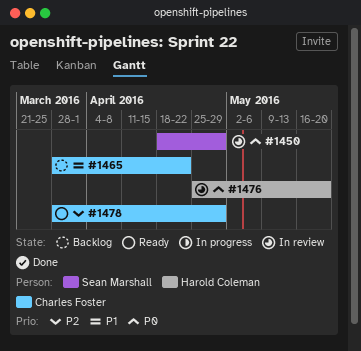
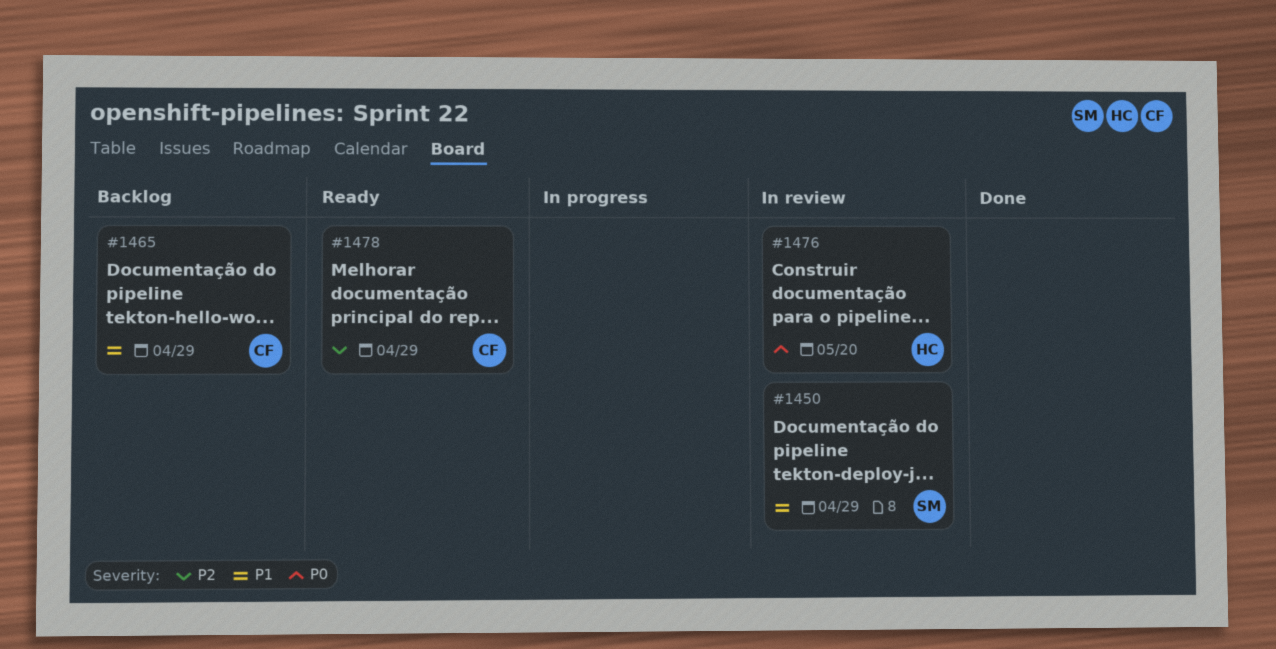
#1450, priority: P0 -> P1
#1465, due: Apr 22 -> Apr 29

